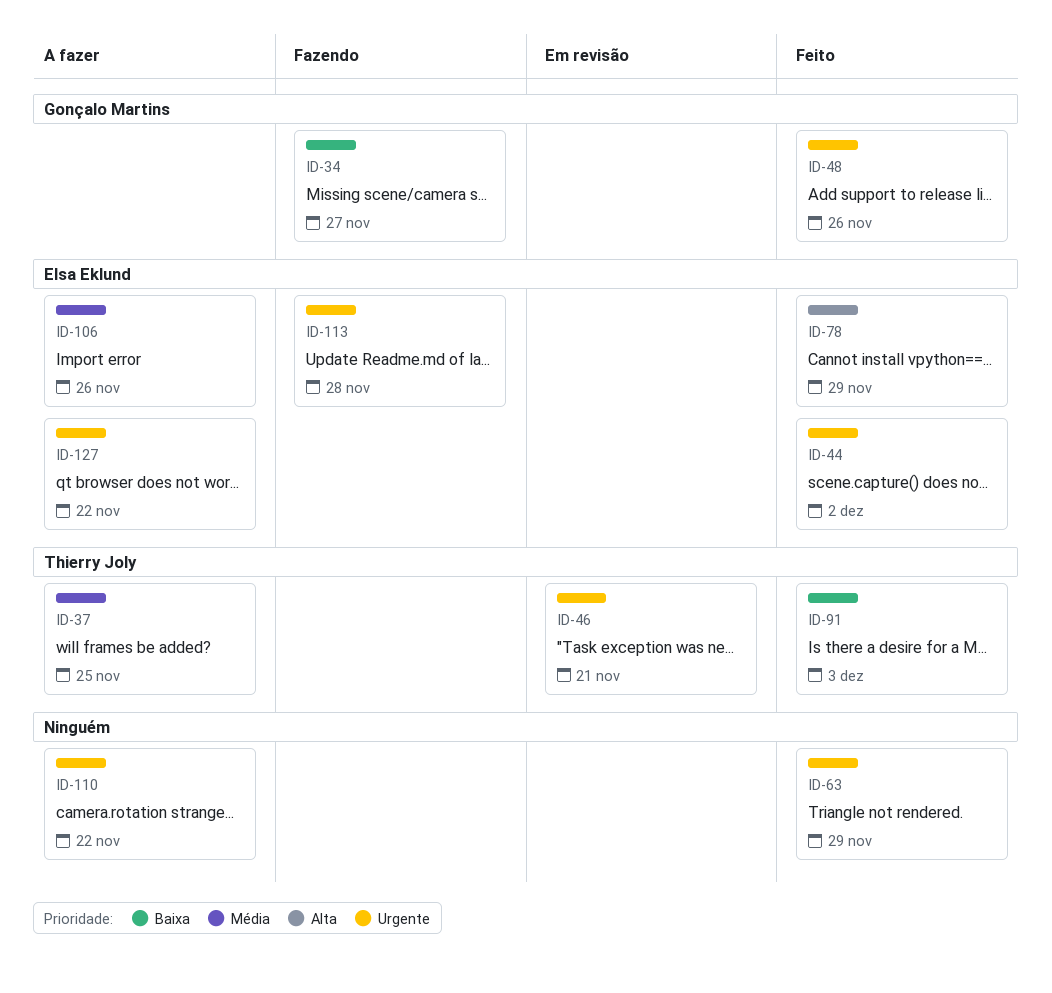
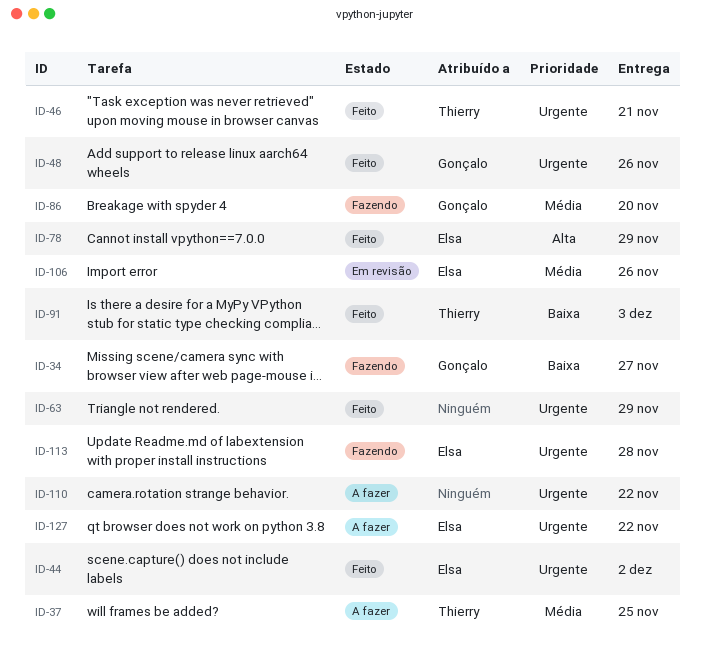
ID-46, status: Em revisão -> Feito
ID-86: none -> present
ID-106, status: A fazer -> Em revisão

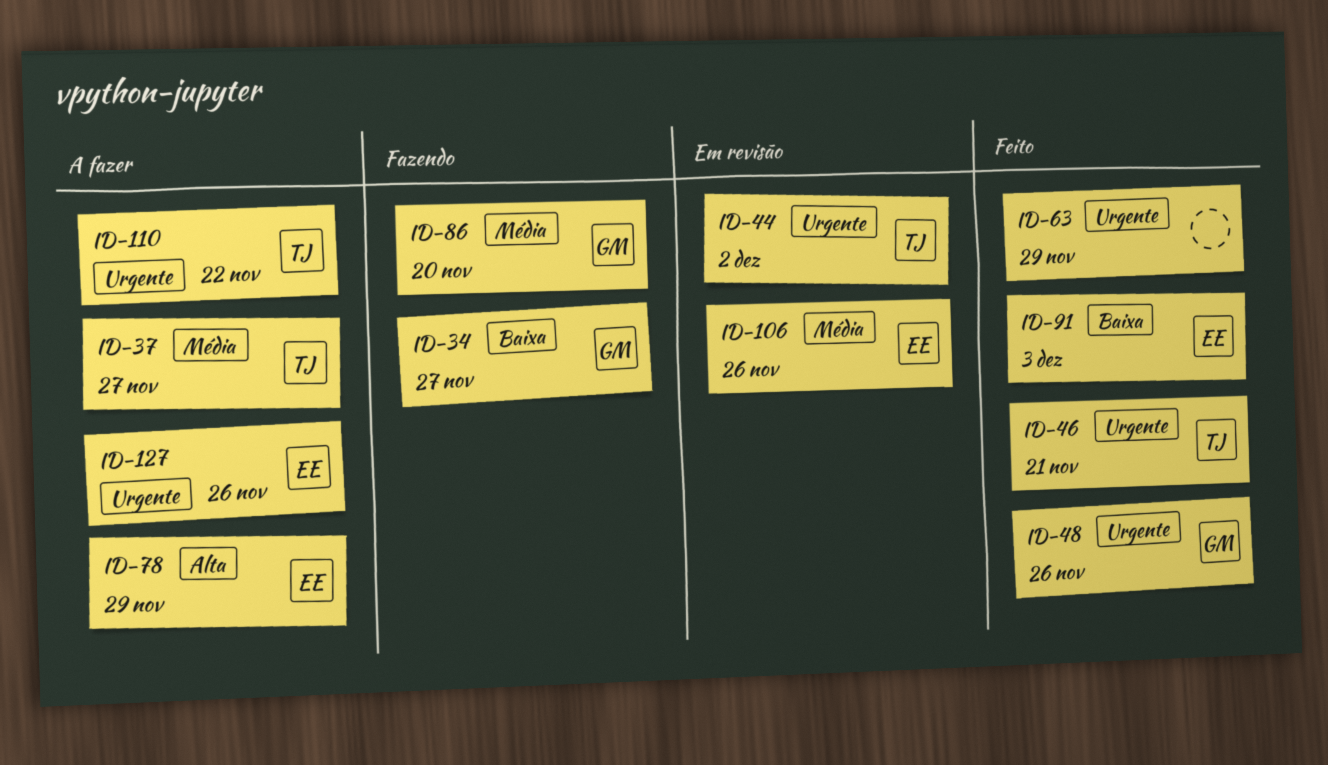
ID-37, due: Nov 25 -> Nov 27
ID-44, status: Feito -> Em revisão
ID-44, owner: Elsa -> Thierry
ID-78, status: Feito -> A fazer
ID-91, owner: Thierry -> Elsa
ID-110, owner: none -> Thierry
ID-113: present -> none
ID-127, due: Nov 22 -> Nov 26

